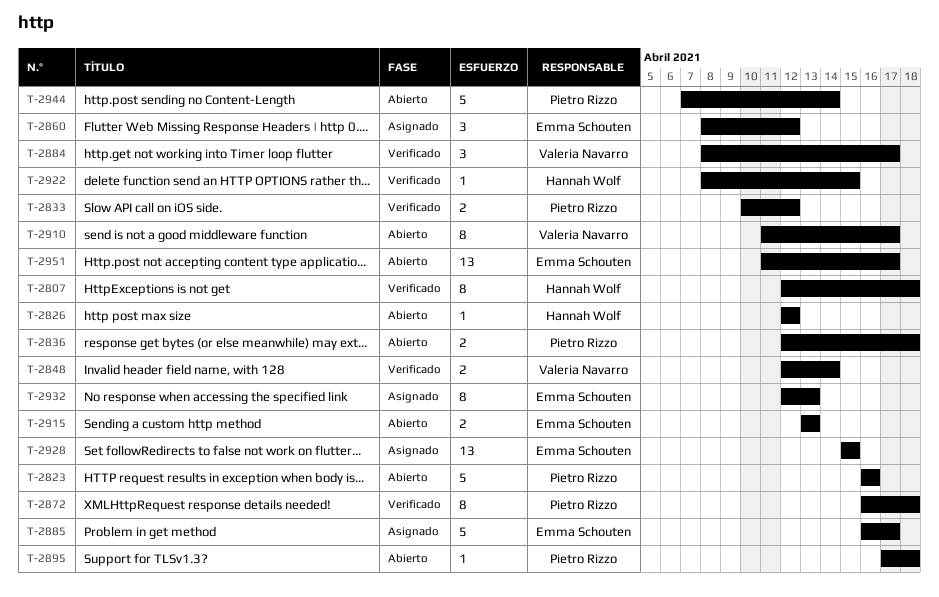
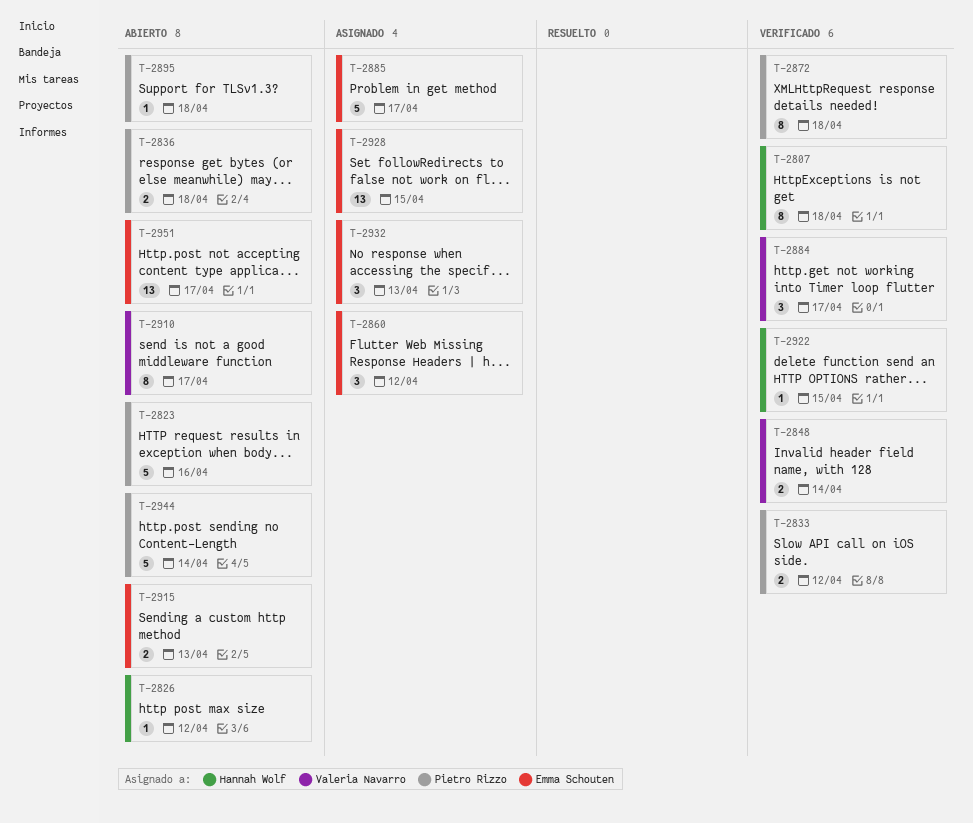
T-2932, estimate: 8 -> 3

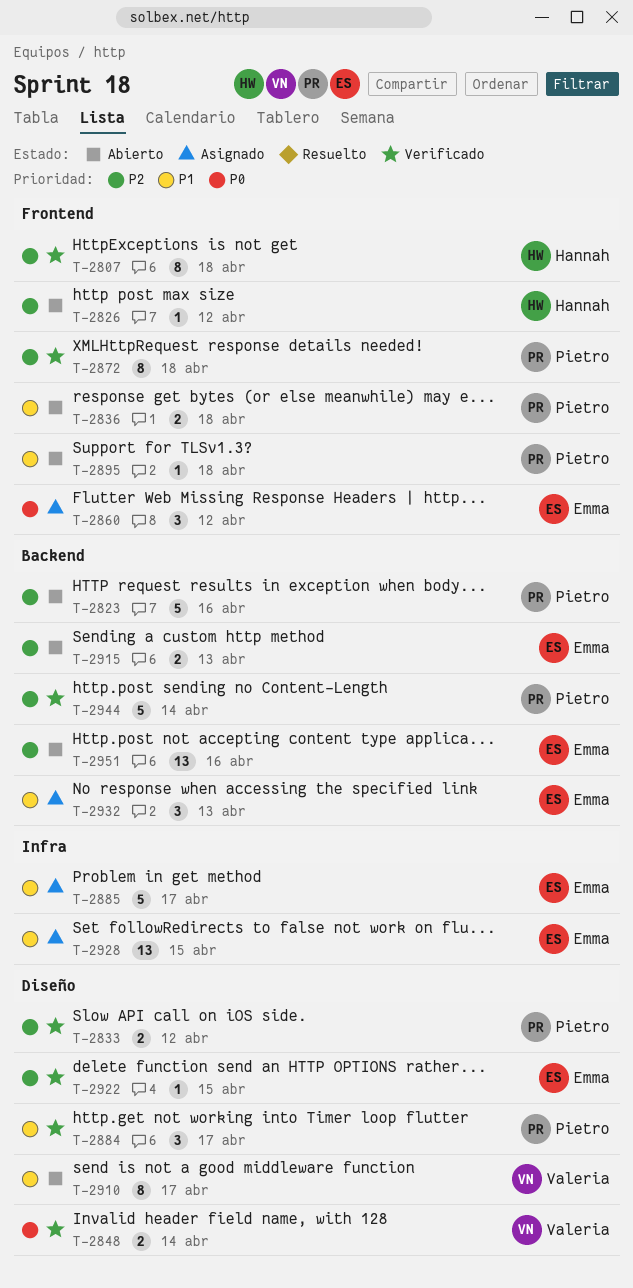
T-2884, owner: Valeria Navarro -> Pietro Rizzo
T-2922, owner: Hannah Wolf -> Emma Schouten
T-2944, status: Abierto -> Verificado
T-2951, due: Apr 17 -> Apr 16

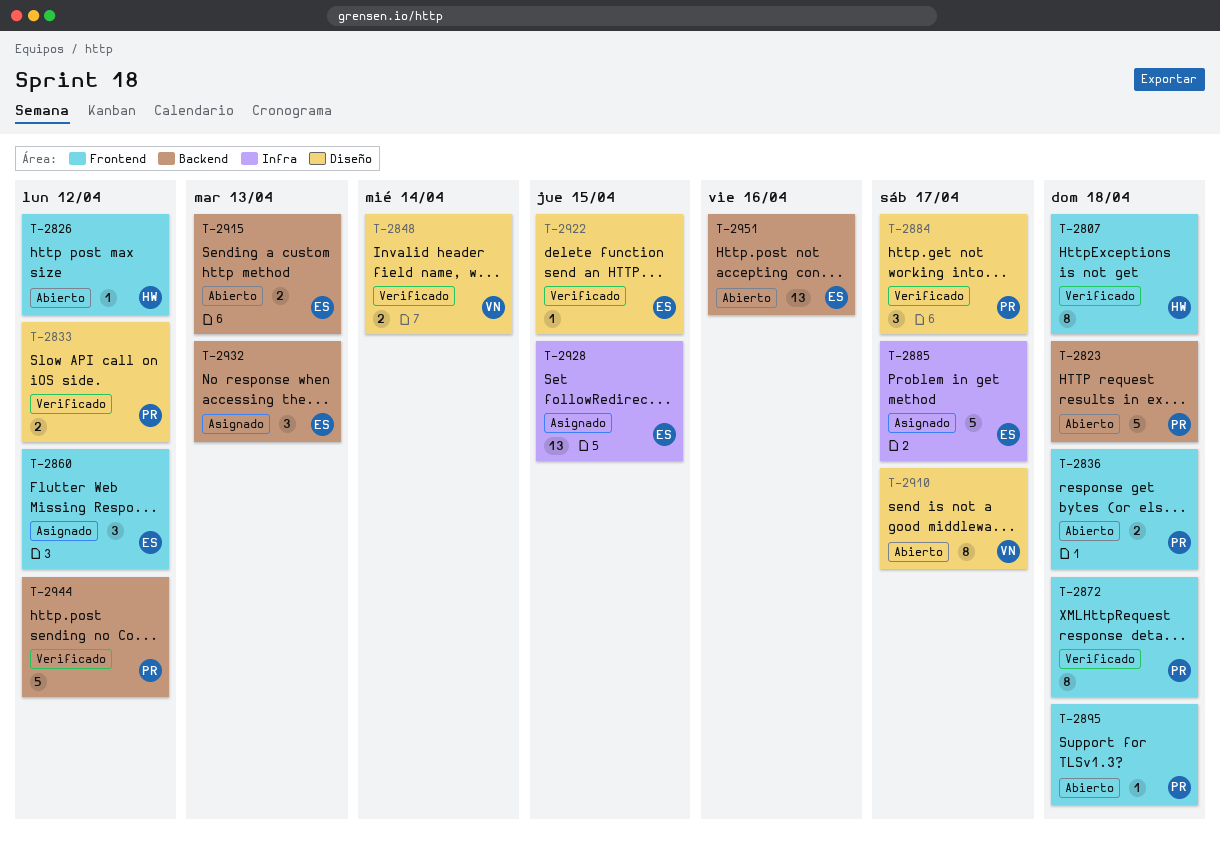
T-2823, due: Apr 16 -> Apr 18
T-2944, due: Apr 14 -> Apr 12

